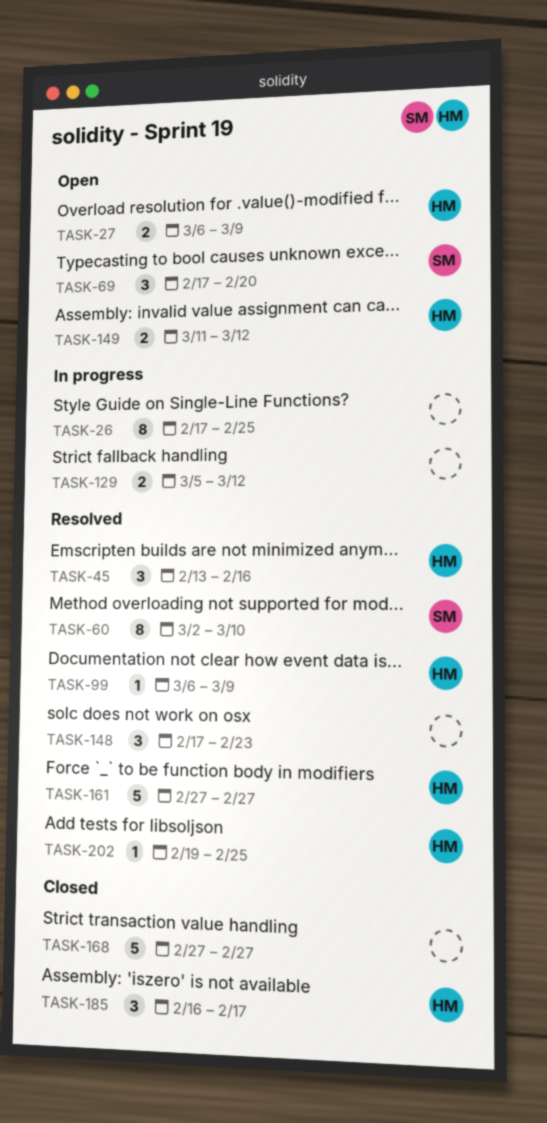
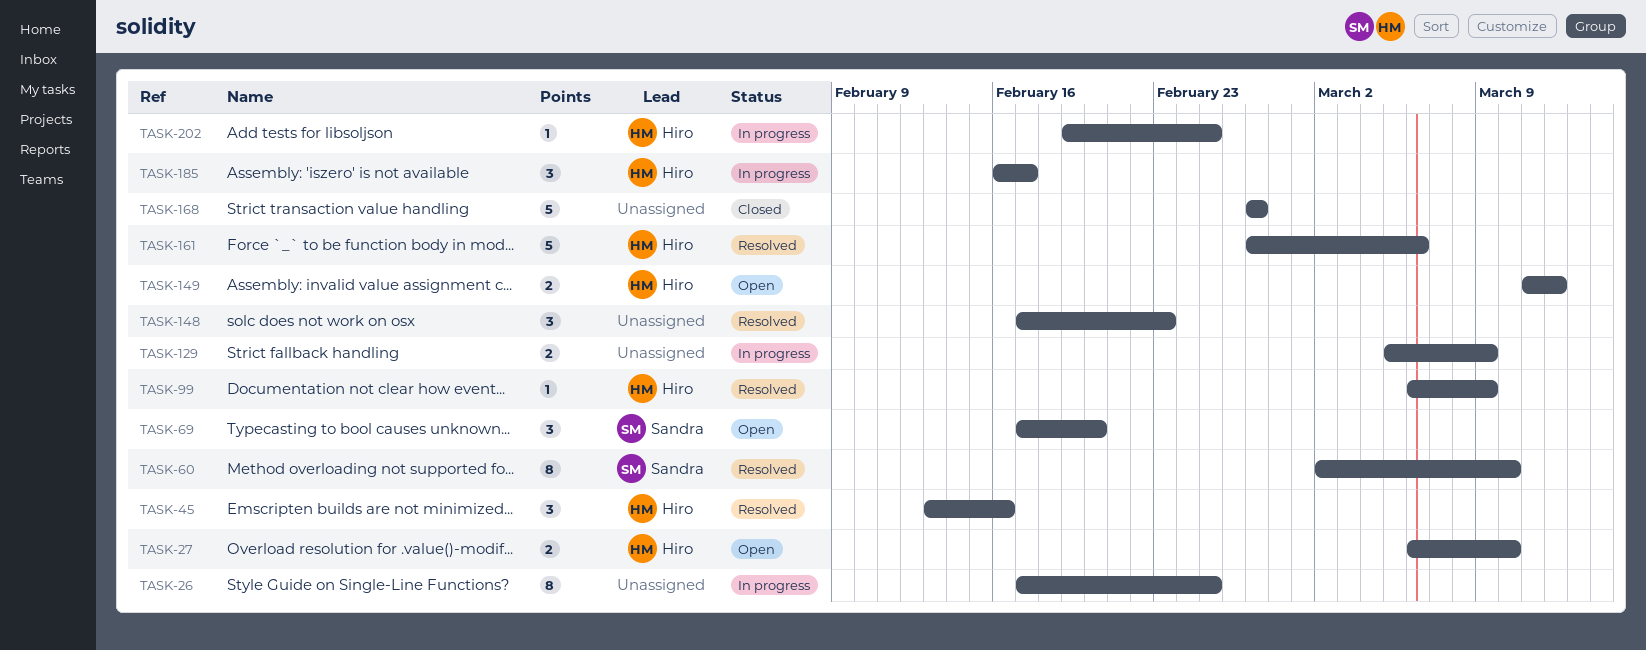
TASK-27, due: Mar 9 -> Mar 10
TASK-129, due: Mar 12 -> Mar 9
TASK-161, due: Feb 27 -> Mar 6
TASK-185, status: Closed -> In progress
TASK-202, status: Resolved -> In progress

